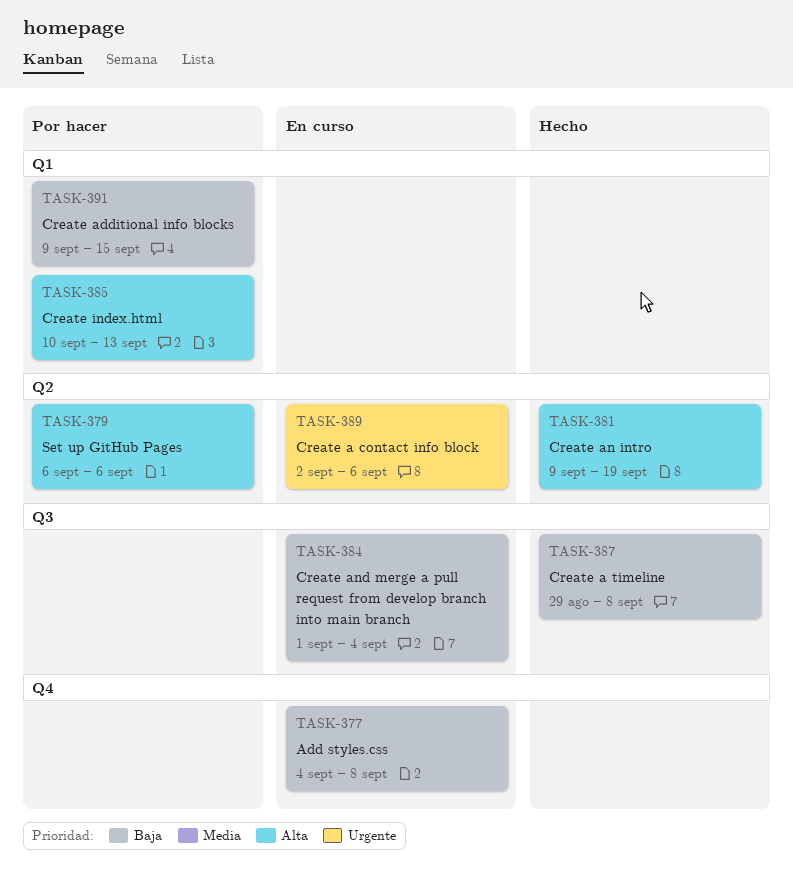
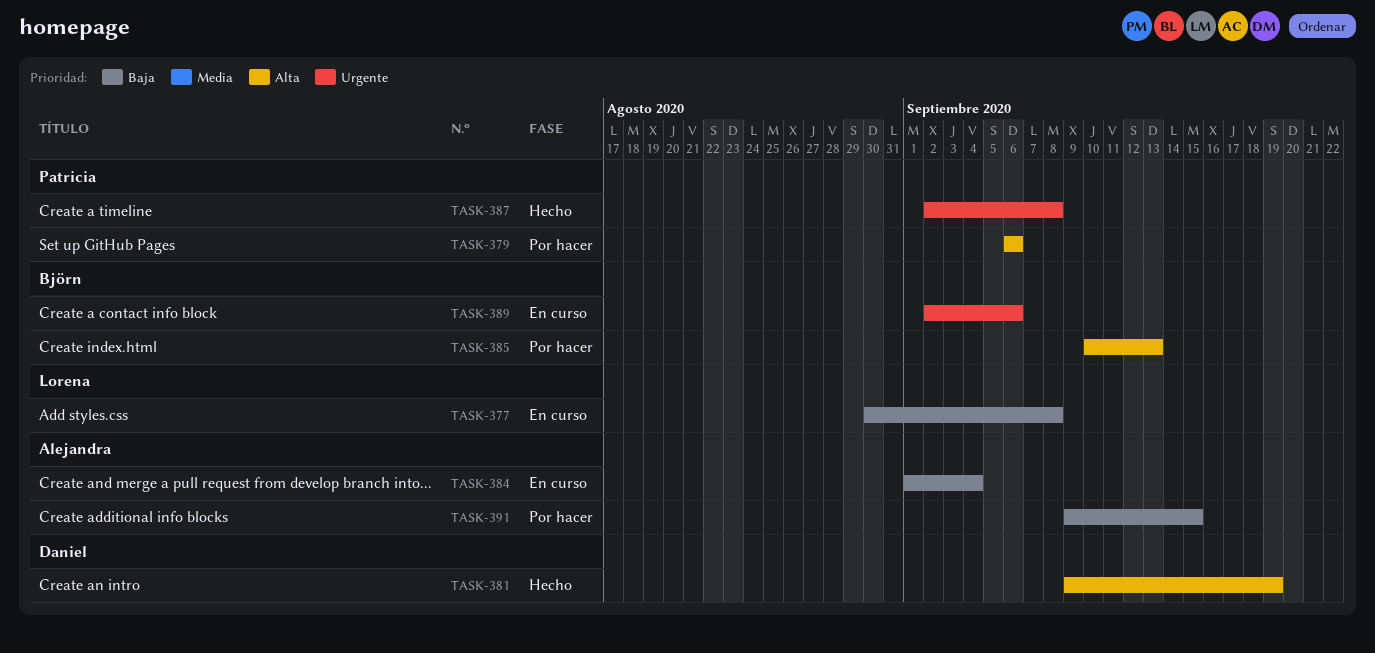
TASK-377, start: Sep 4 -> Aug 30
TASK-387, priority: Baja -> Urgente
TASK-387, start: Aug 29 -> Sep 2

